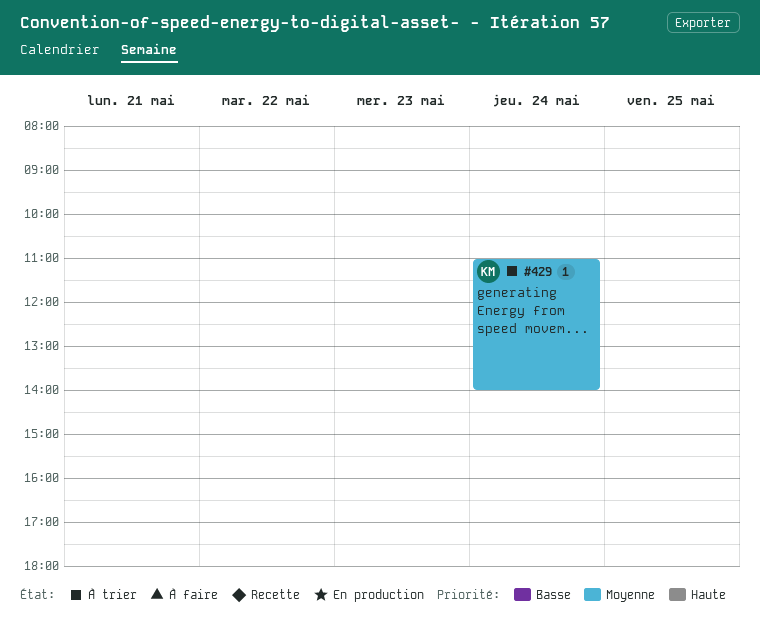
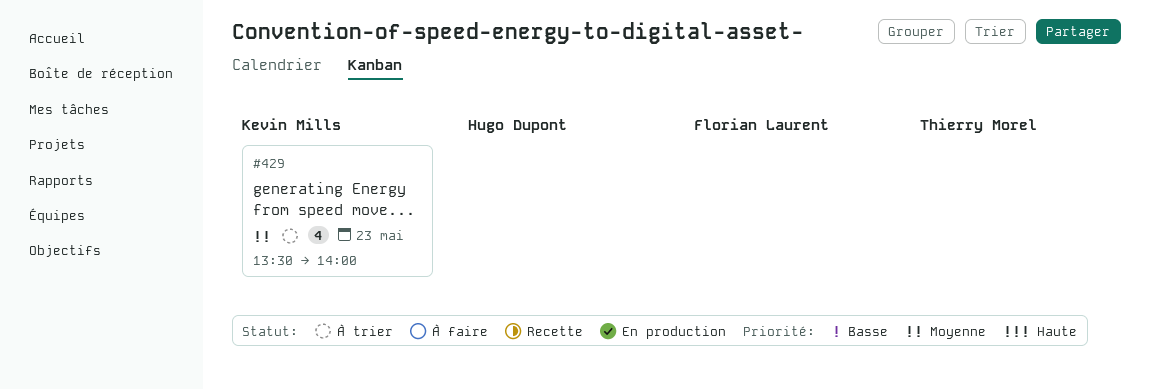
#429, estimate: 1 -> 4
#429, day: May 24 -> May 23
#429, begins: 11:00 -> 13:30

